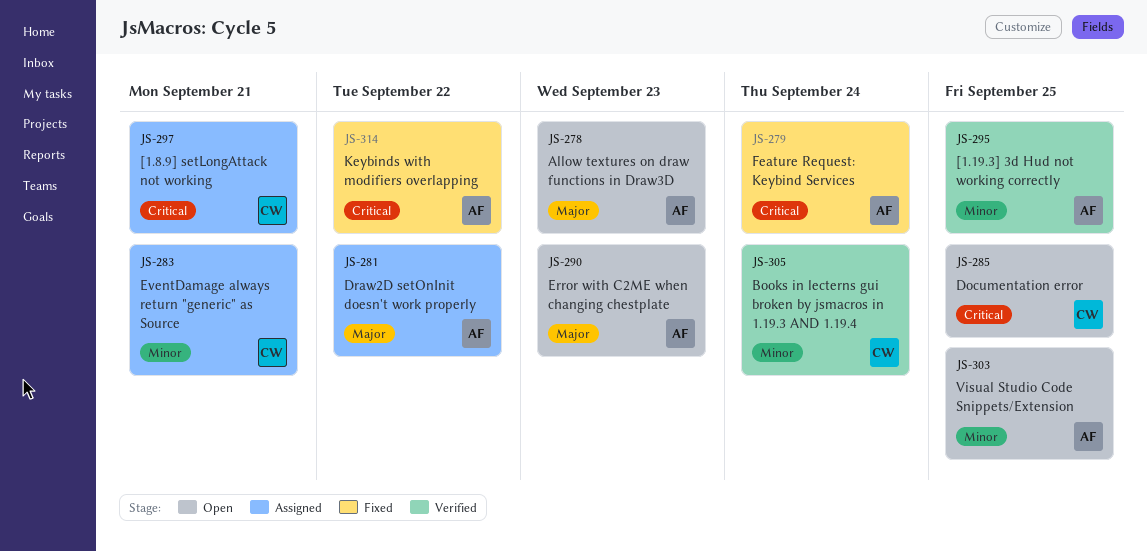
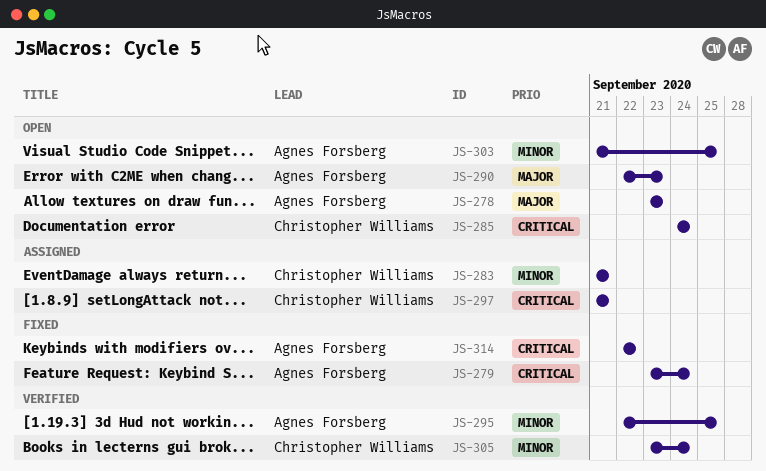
JS-281: present -> none
JS-285, due: Sep 25 -> Sep 24

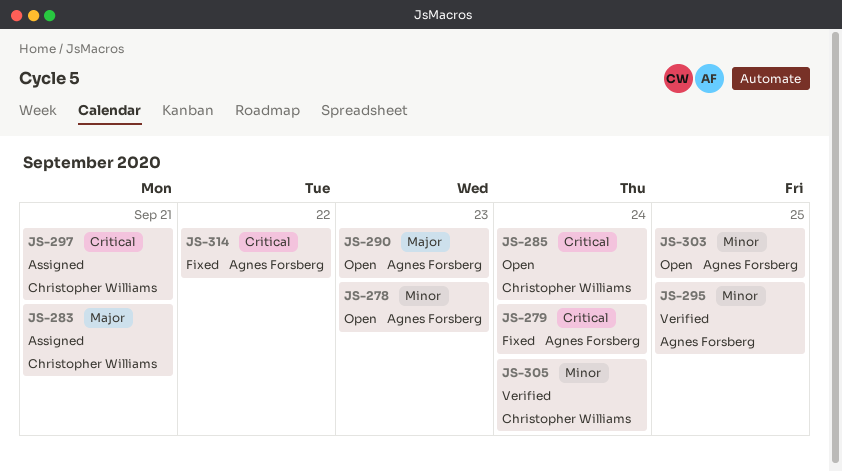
JS-278, priority: Major -> Minor
JS-283, priority: Minor -> Major

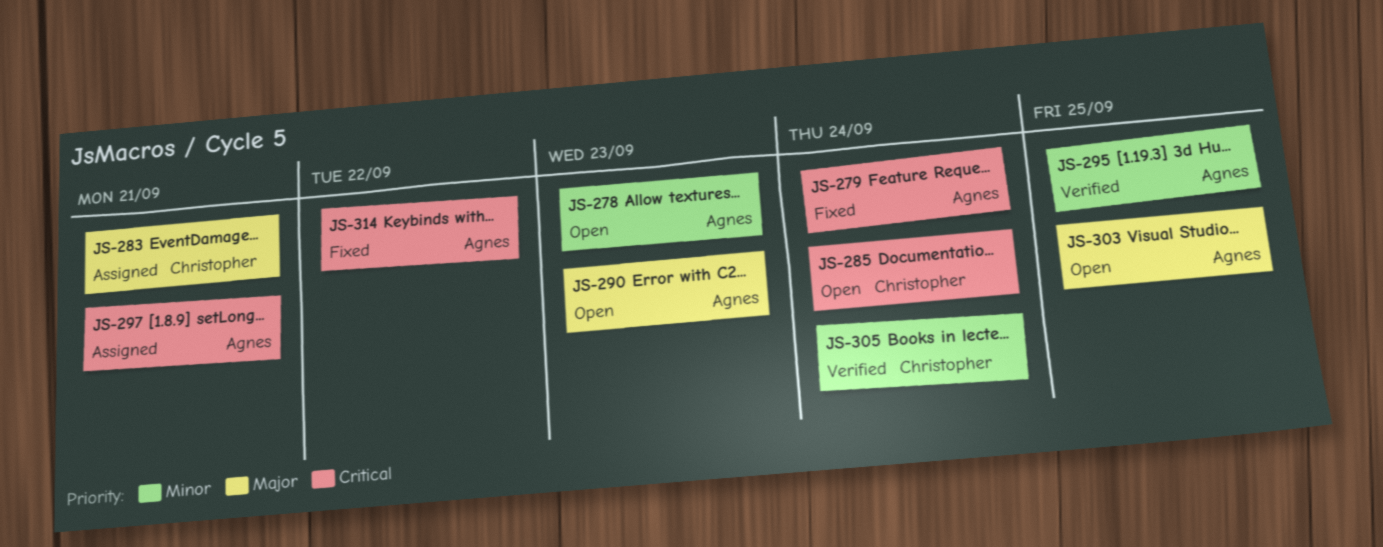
JS-297, owner: Christopher Williams -> Agnes Forsberg
JS-303, priority: Minor -> Major

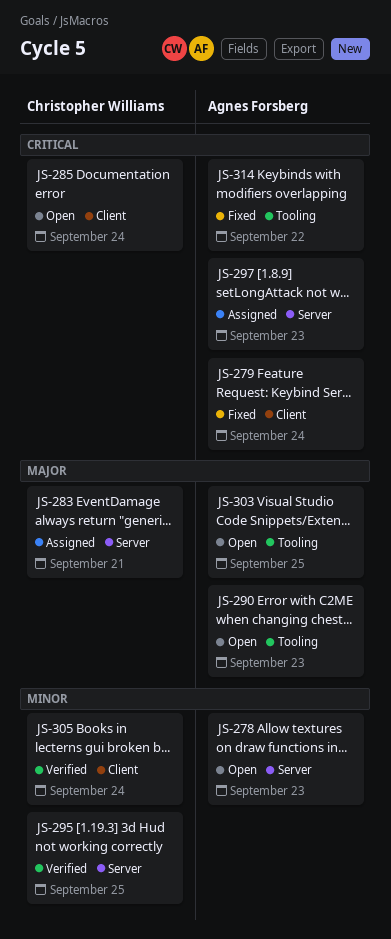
JS-295, owner: Agnes Forsberg -> Christopher Williams
JS-297, due: Sep 21 -> Sep 23

